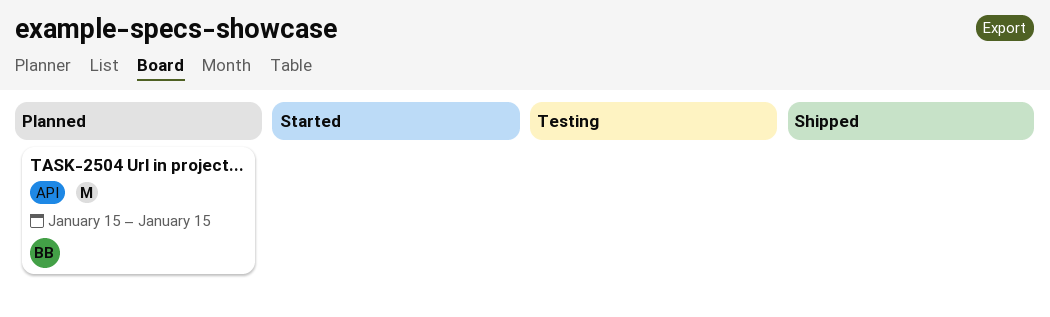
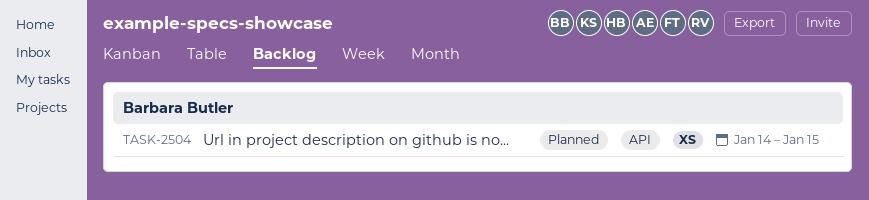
TASK-2504, estimate: M -> XS
TASK-2504, start: Jan 15 -> Jan 14

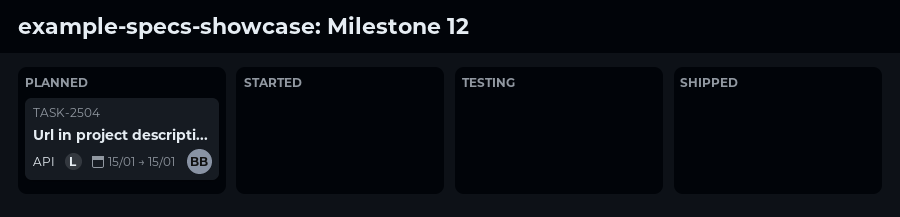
TASK-2504, estimate: XS -> L
TASK-2504, start: Jan 14 -> Jan 15

